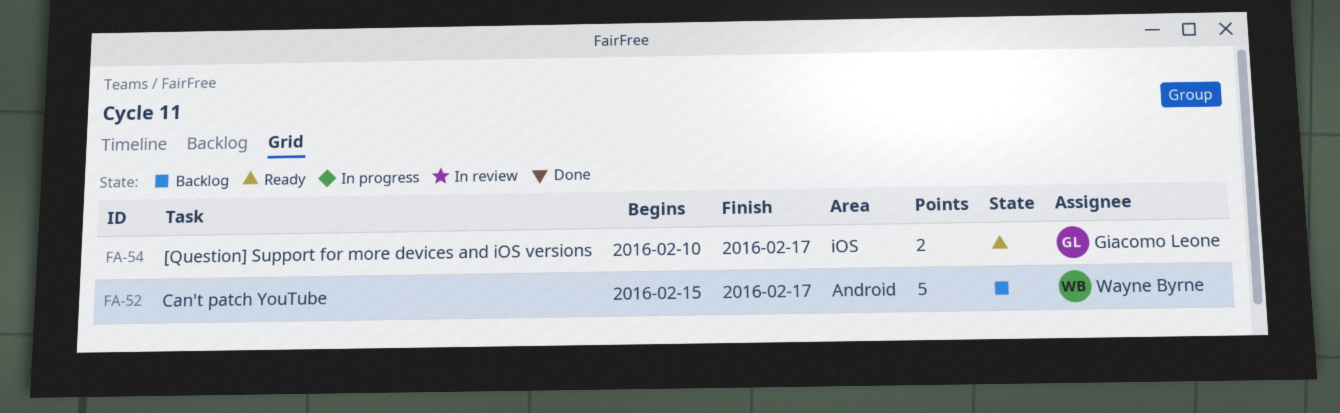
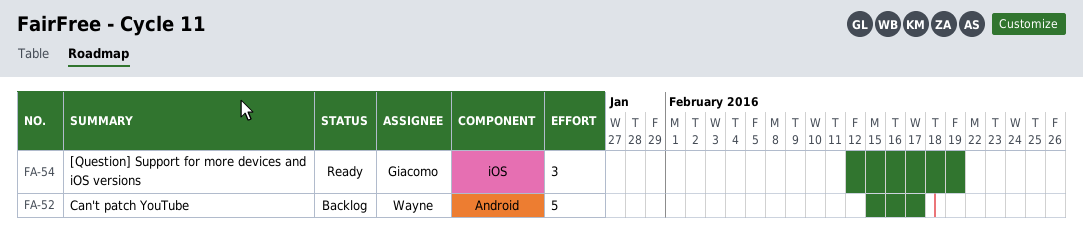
FA-54, estimate: 2 -> 3
FA-54, start: Feb 10 -> Feb 12
FA-54, due: Feb 17 -> Feb 19

